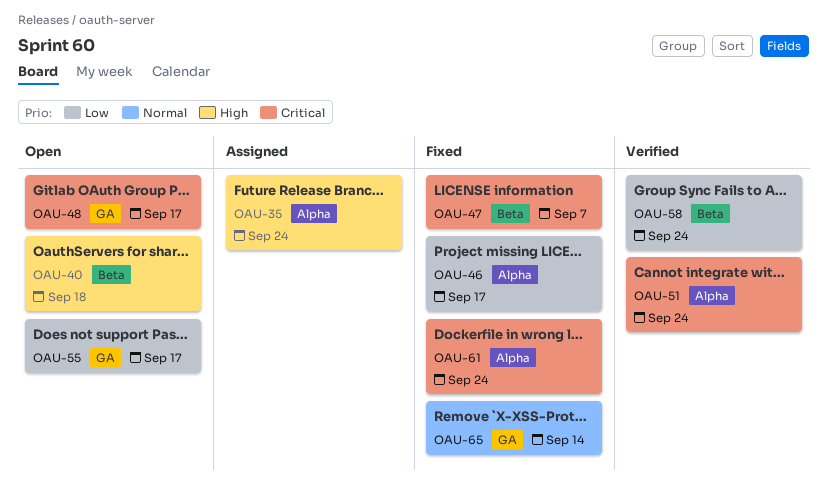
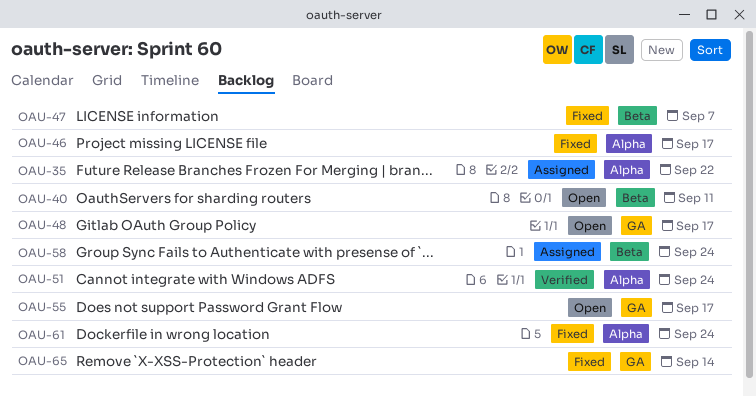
OAU-35, due: Sep 24 -> Sep 22
OAU-40, due: Sep 18 -> Sep 11
OAU-58, status: Verified -> Assigned

